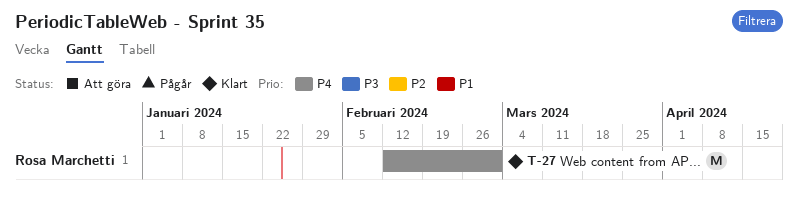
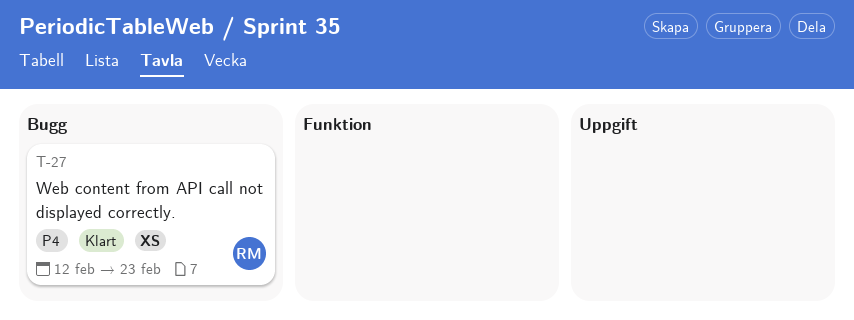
T-27, estimate: M -> XS
T-27, due: Mar 1 -> Feb 23

